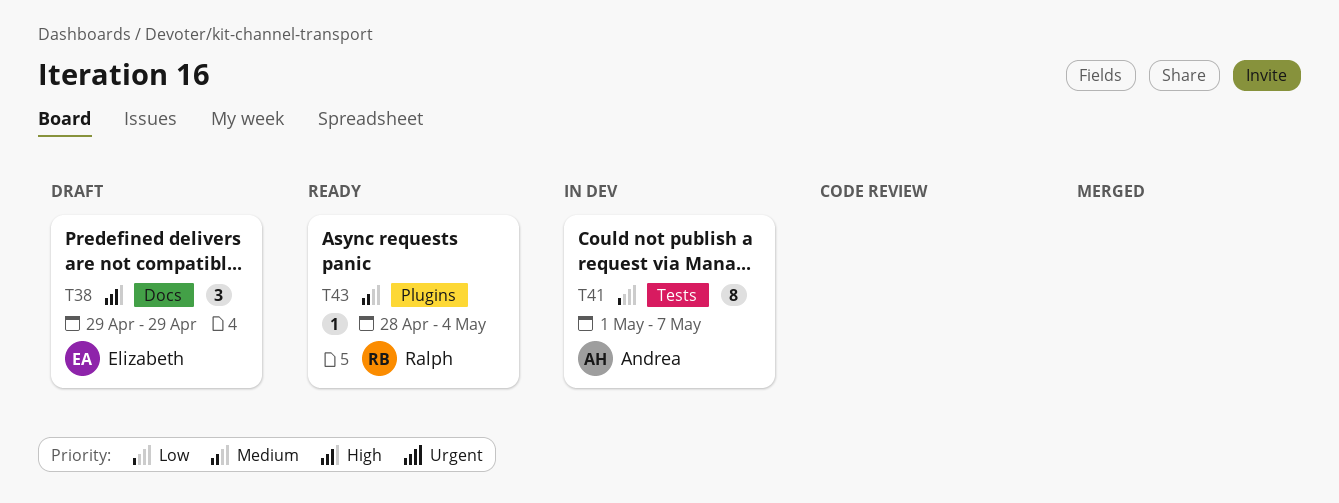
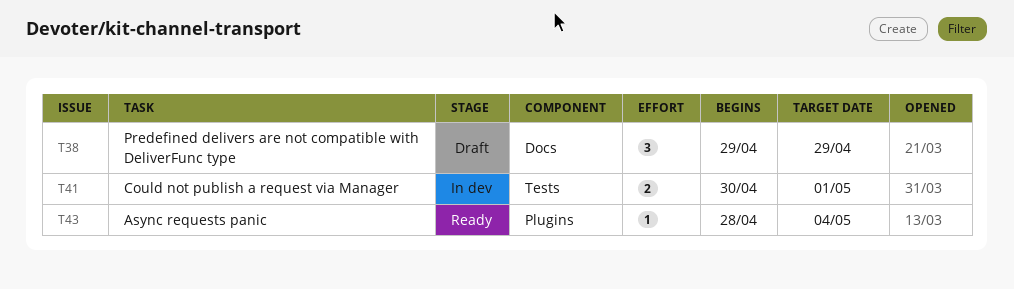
T41, estimate: 8 -> 2
T41, start: May 1 -> Apr 30
T41, due: May 7 -> May 1

